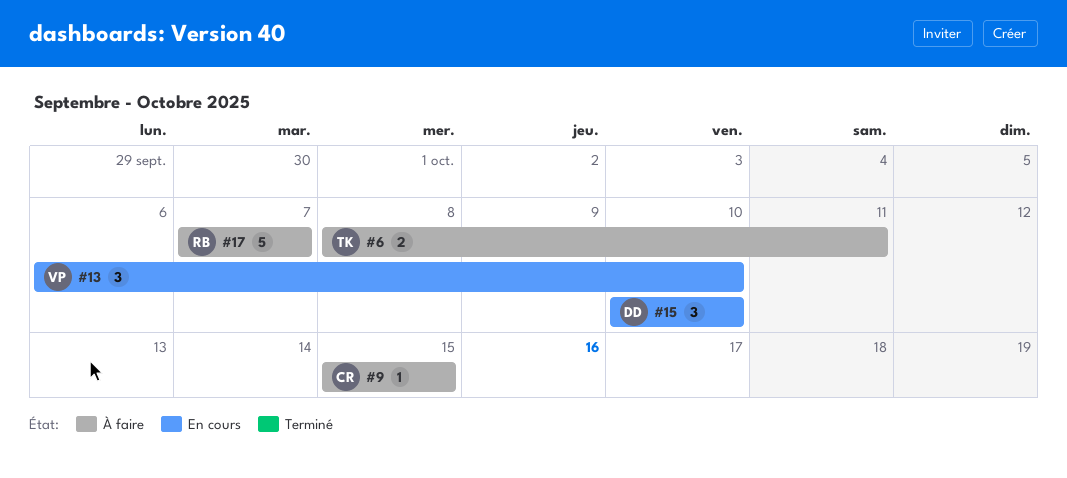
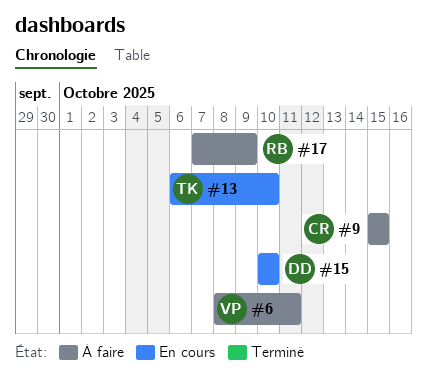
#6, owner: TK -> VP
#13, owner: VP -> TK
#17, due: Oct 7 -> Oct 9

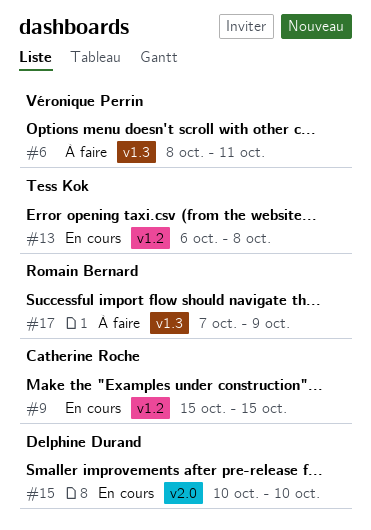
#9, status: À faire -> En cours
#13, due: Oct 10 -> Oct 8

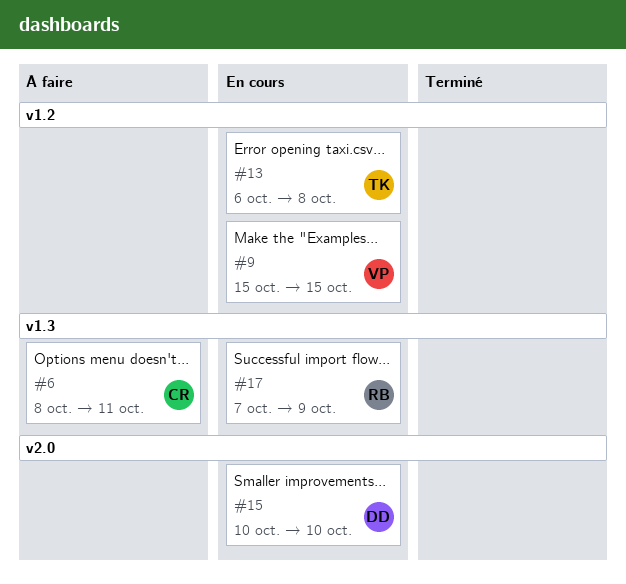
#6, owner: Véronique Perrin -> Catherine Roche
#9, owner: Catherine Roche -> Véronique Perrin
#17, status: À faire -> En cours

